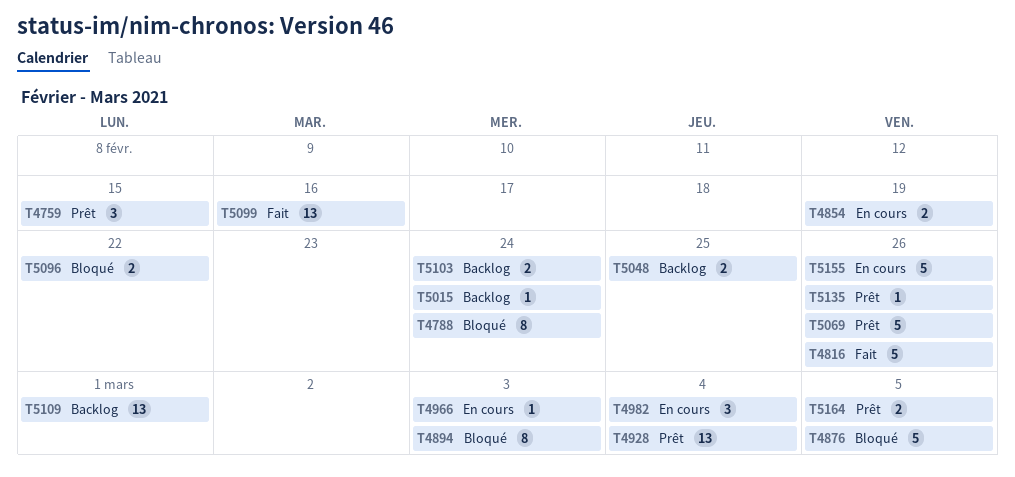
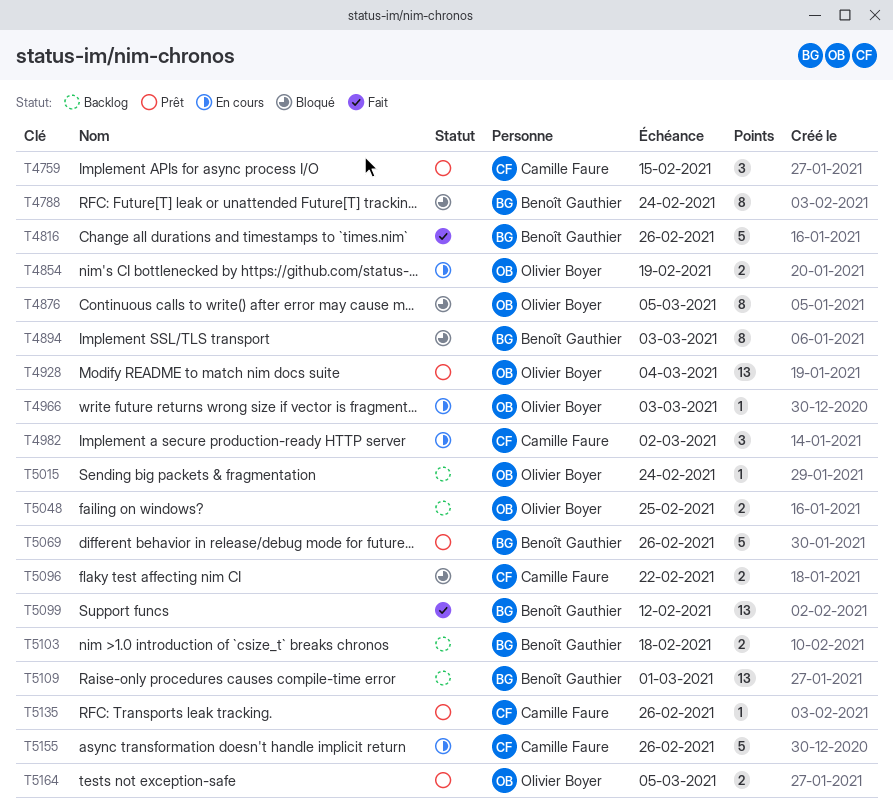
T4876, estimate: 5 -> 8
T4982, due: Mar 4 -> Mar 2
T5099, due: Feb 16 -> Feb 12
T5103, due: Feb 24 -> Feb 18

